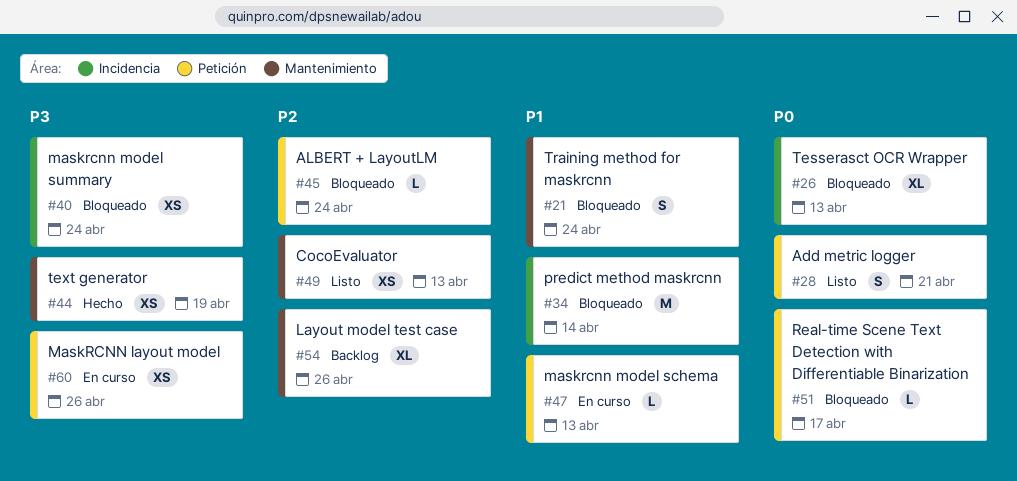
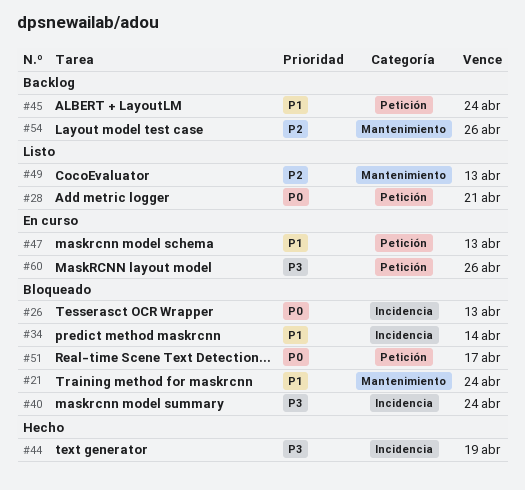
#44, label: Mantenimiento -> Incidencia
#45, status: Bloqueado -> Backlog
#45, priority: P2 -> P1

